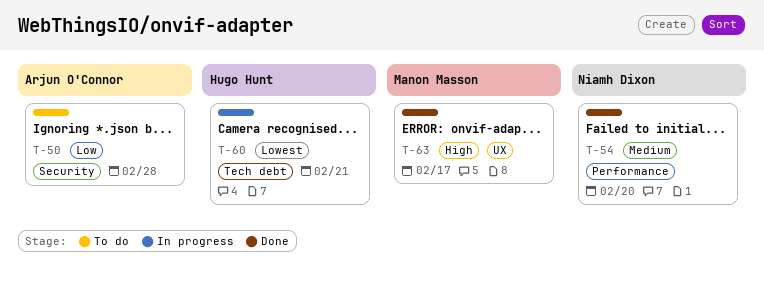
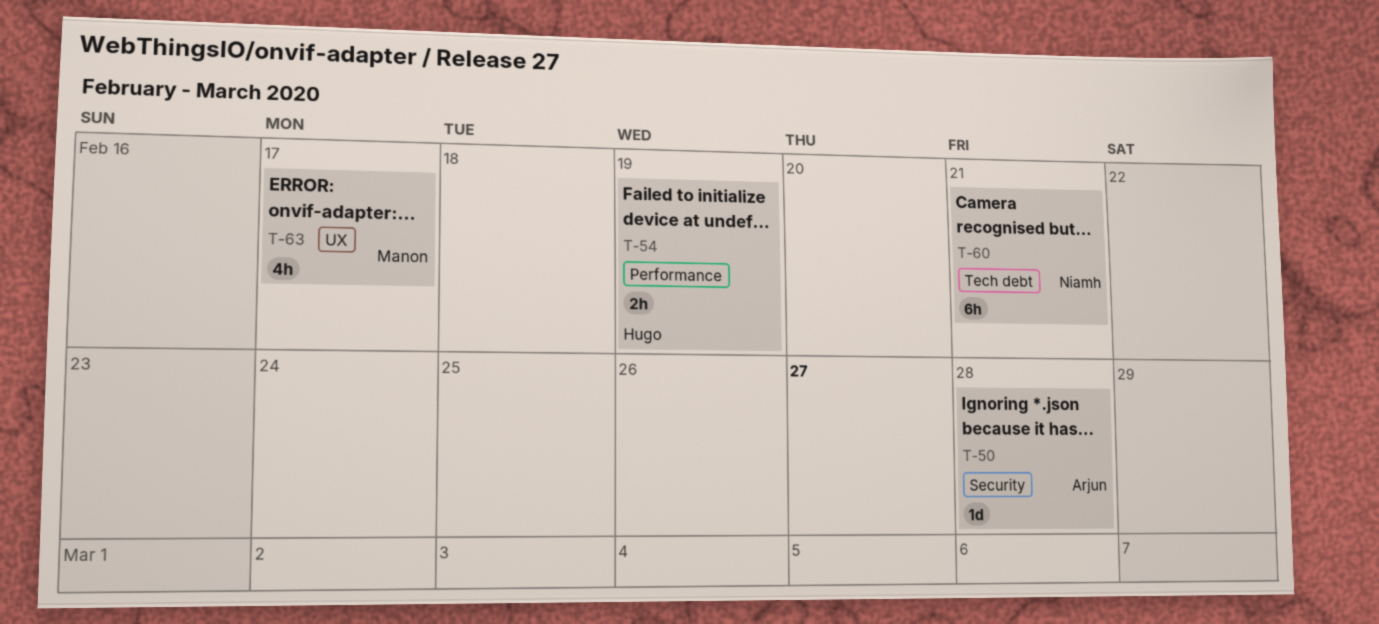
T-54, owner: Niamh Dixon -> Hugo Hunt
T-54, due: Feb 20 -> Feb 19
T-60, owner: Hugo Hunt -> Niamh Dixon

